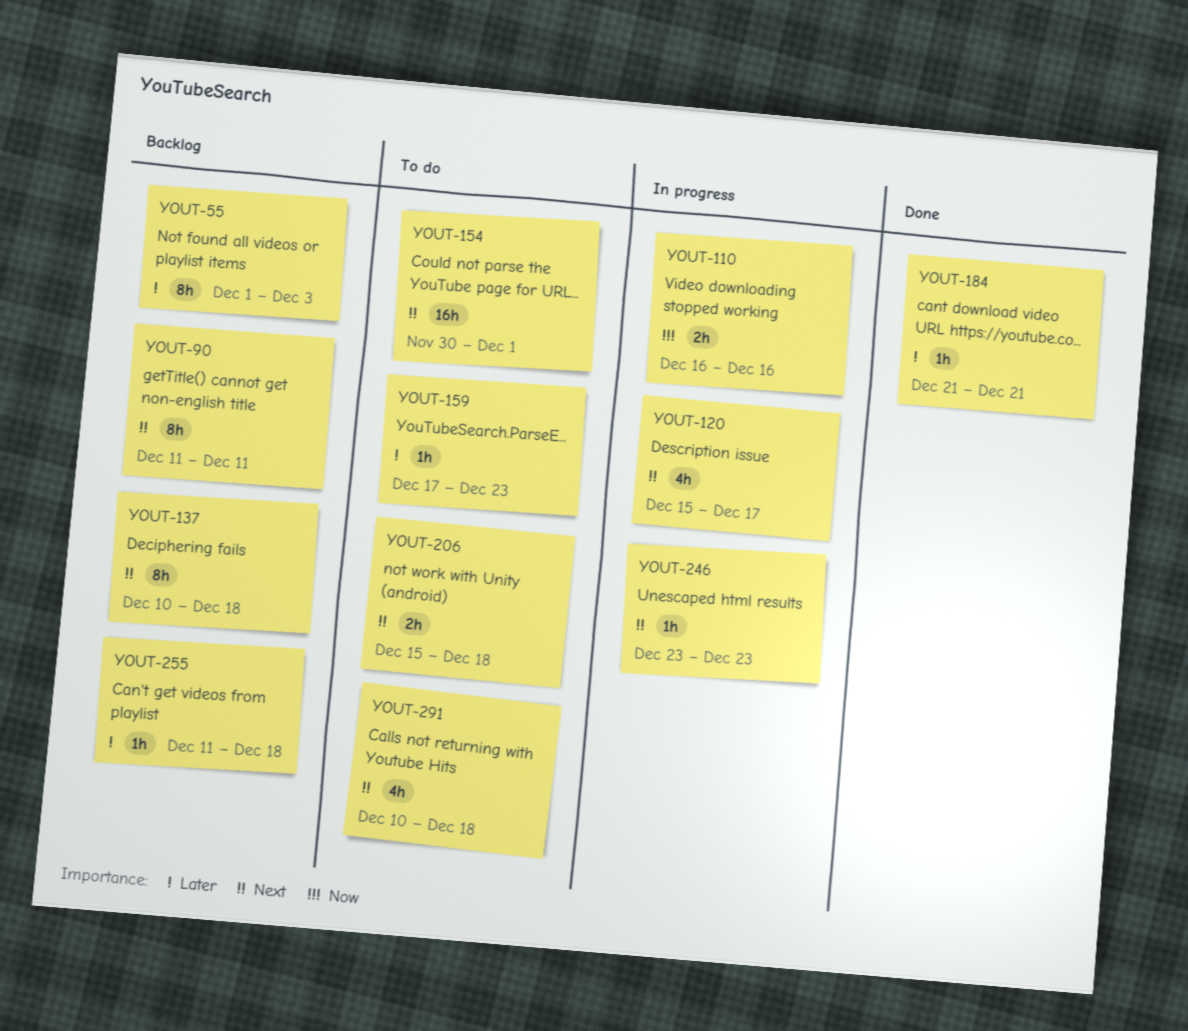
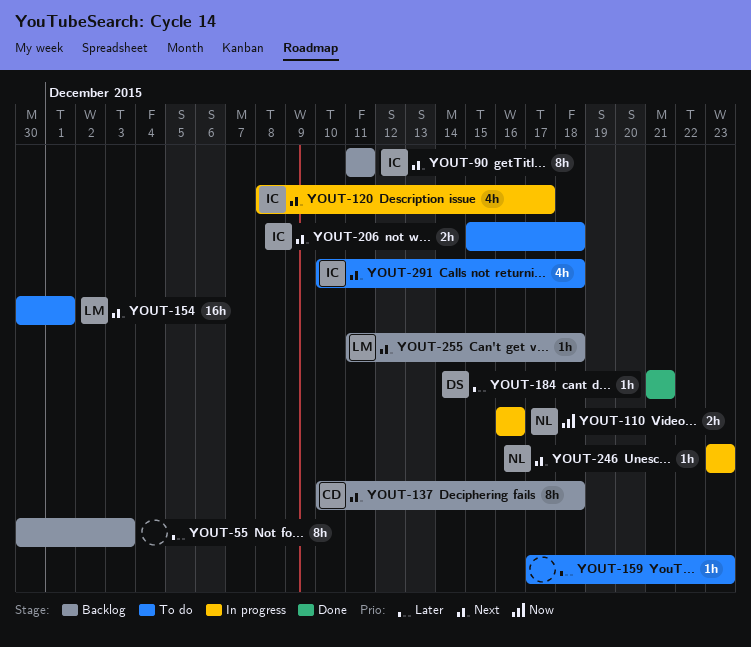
YOUT-55, start: Dec 1 -> Nov 30
YOUT-120, start: Dec 15 -> Dec 8
YOUT-255, priority: Later -> Next

